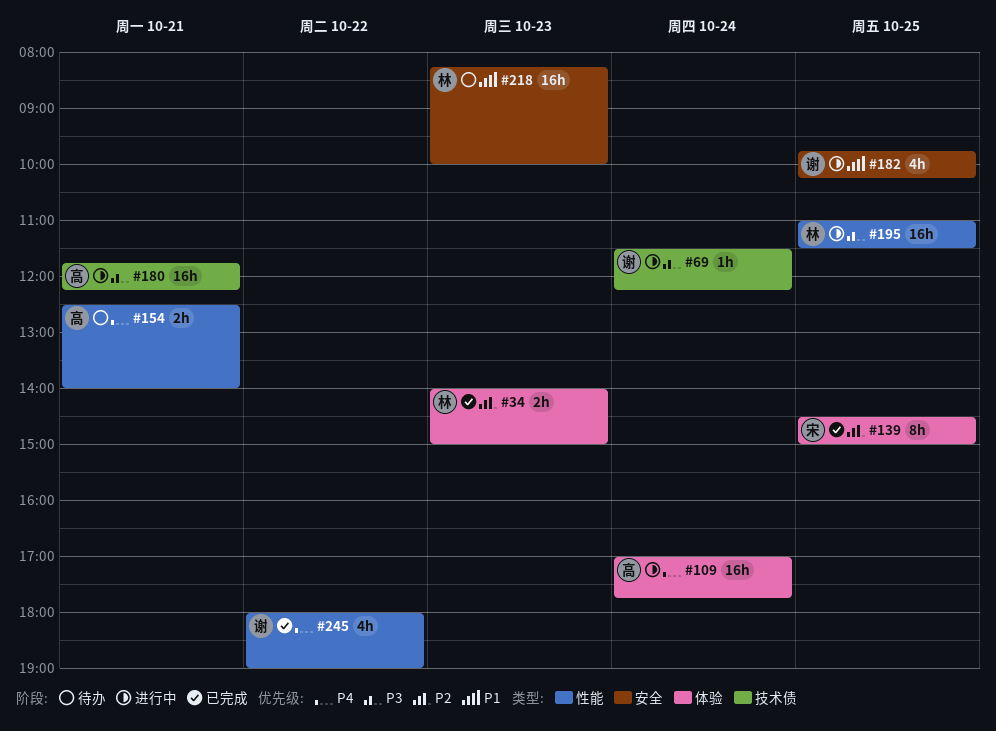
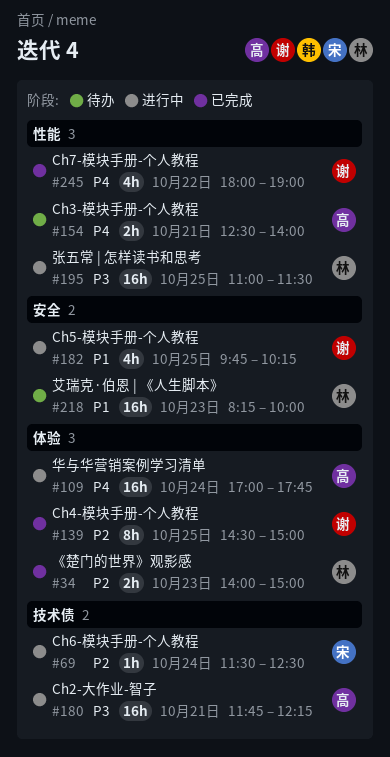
#69, owner: 谢 -> 宋
#69, priority: P3 -> P2
#69, ends: 12:15 -> 12:30
#139, owner: 宋 -> 谢

